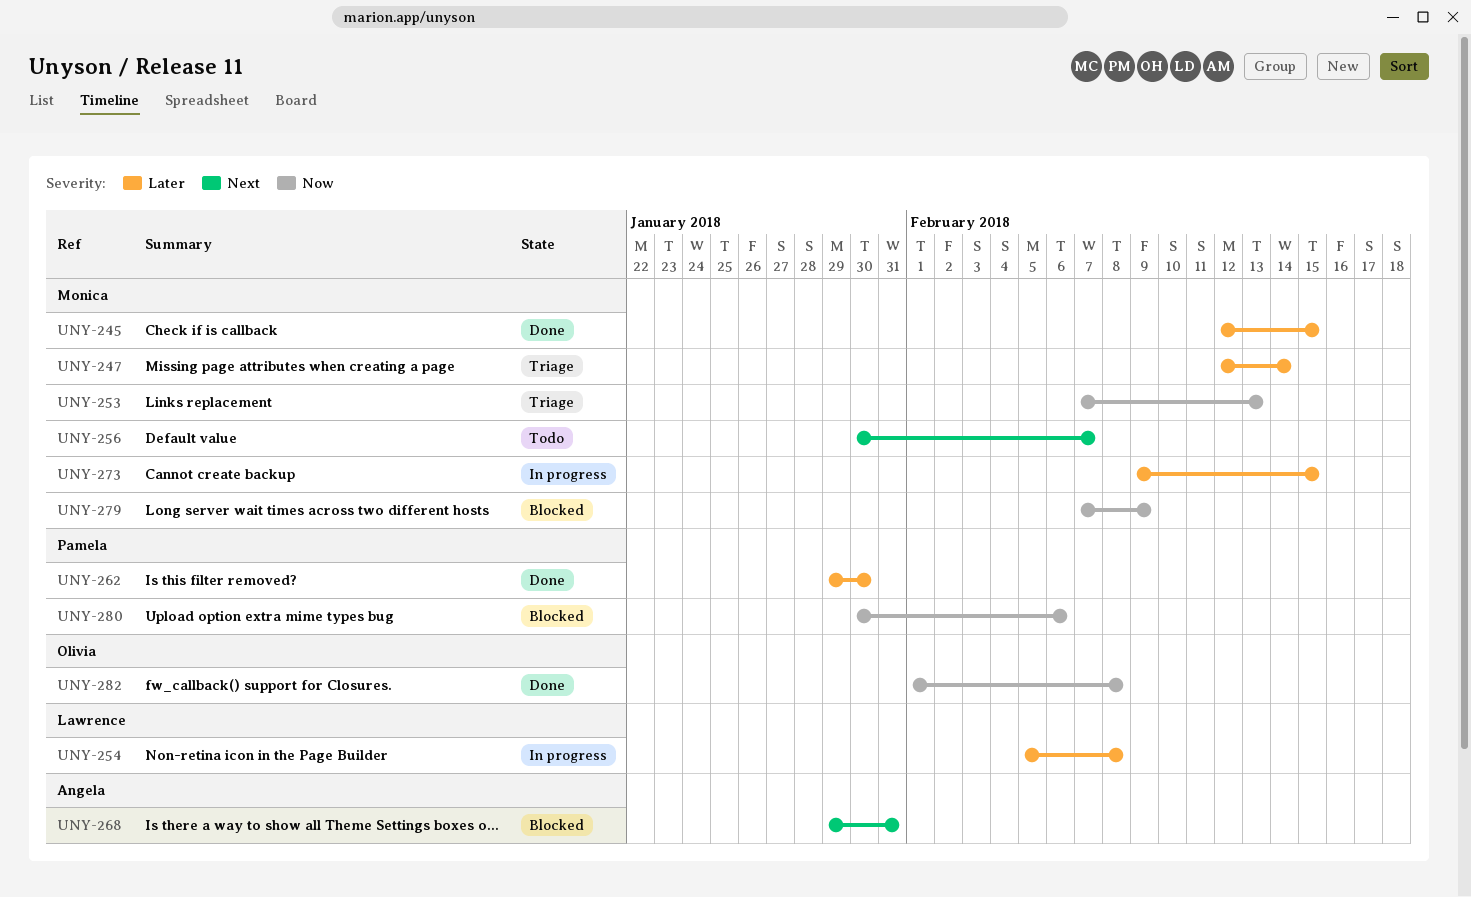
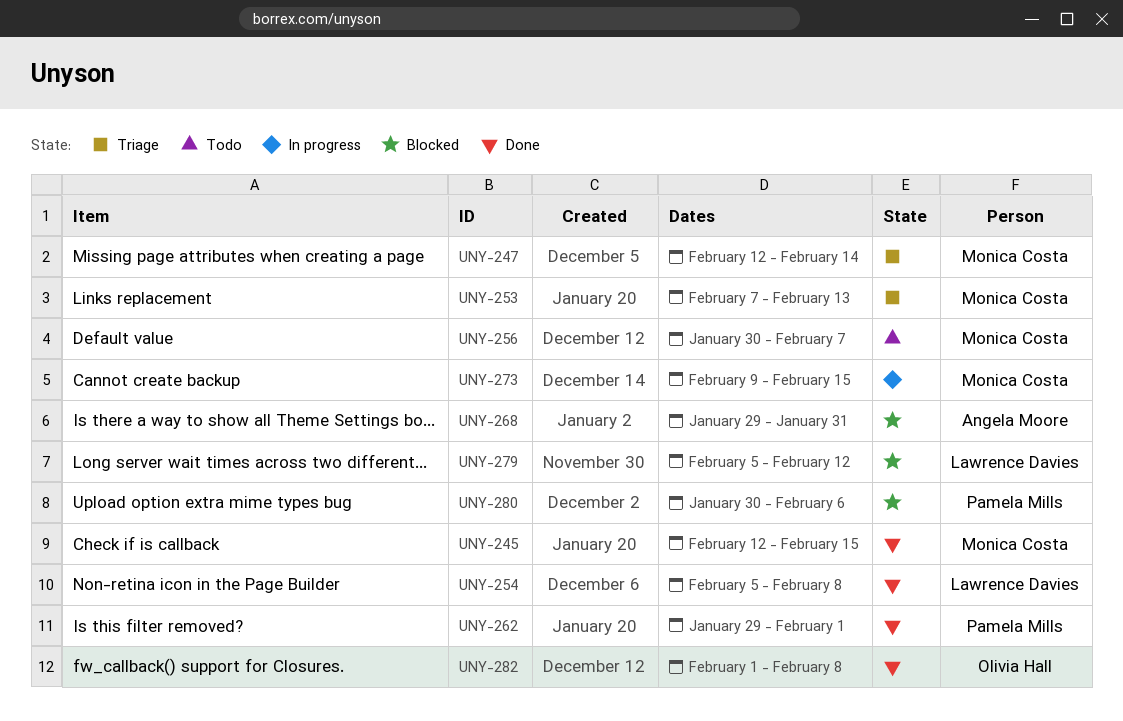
UNY-254, status: In progress -> Done
UNY-262, due: Jan 30 -> Feb 1
UNY-279, owner: Monica Costa -> Lawrence Davies
UNY-279, start: Feb 7 -> Feb 5
UNY-279, due: Feb 9 -> Feb 12

